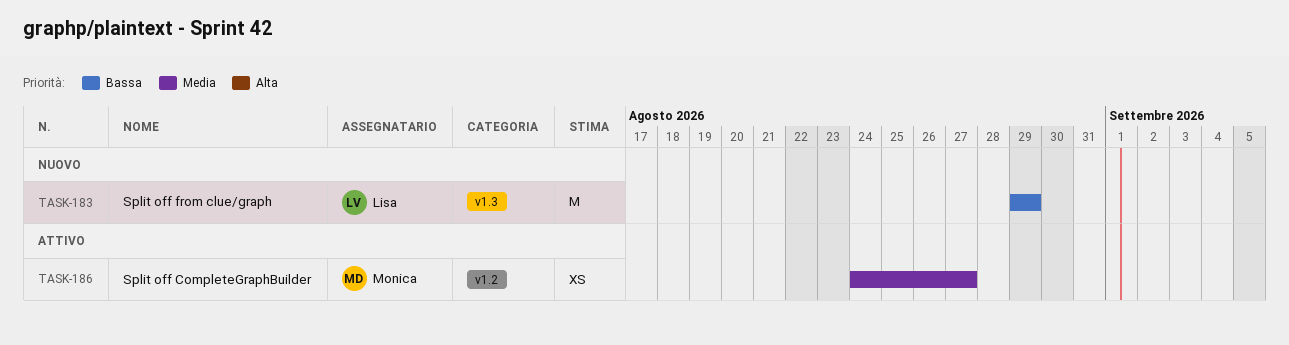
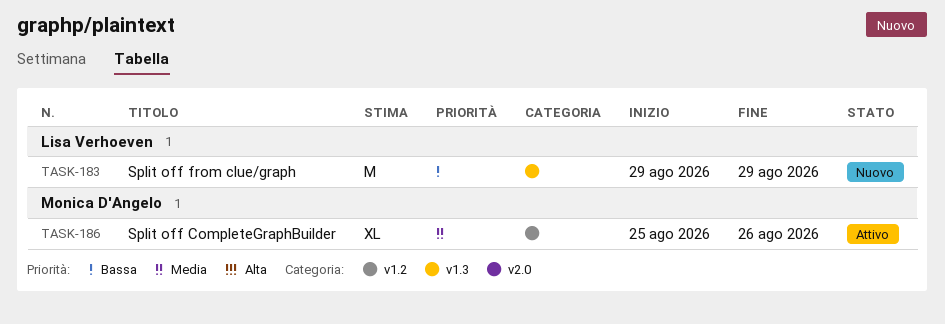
TASK-186, estimate: XS -> XL
TASK-186, start: Aug 24 -> Aug 25
TASK-186, due: Aug 27 -> Aug 26

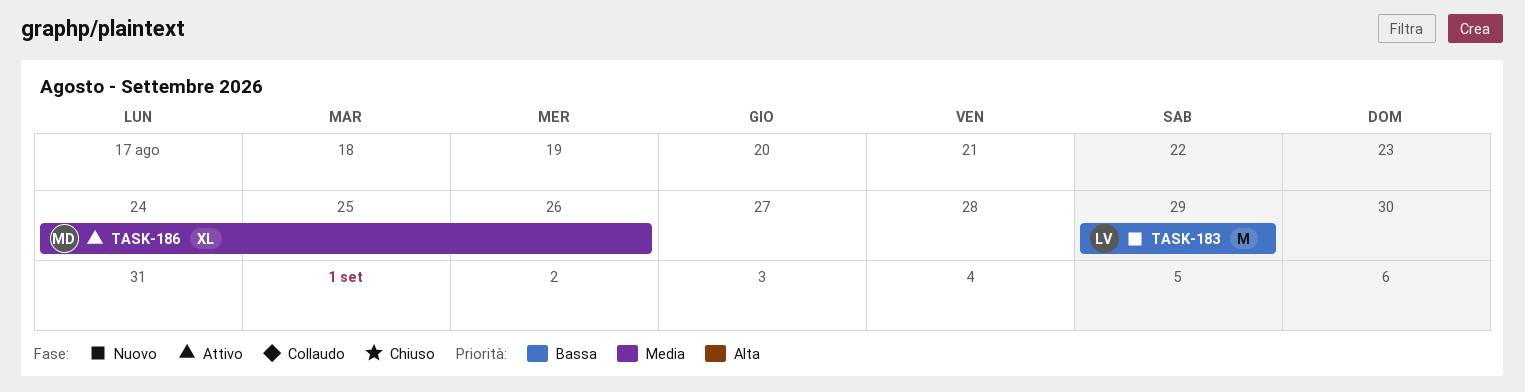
TASK-186, start: Aug 25 -> Aug 24

